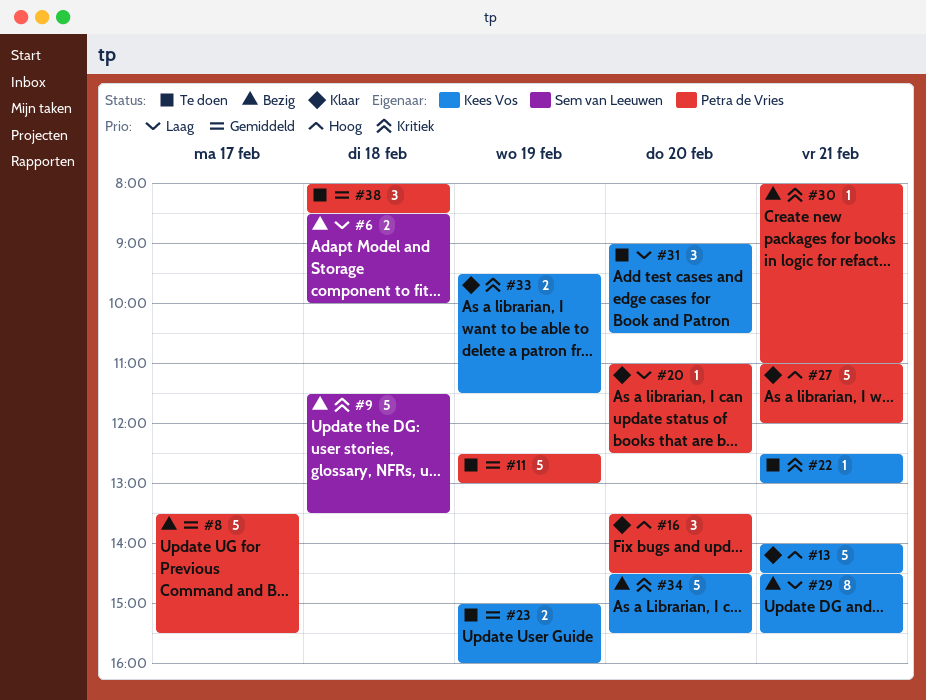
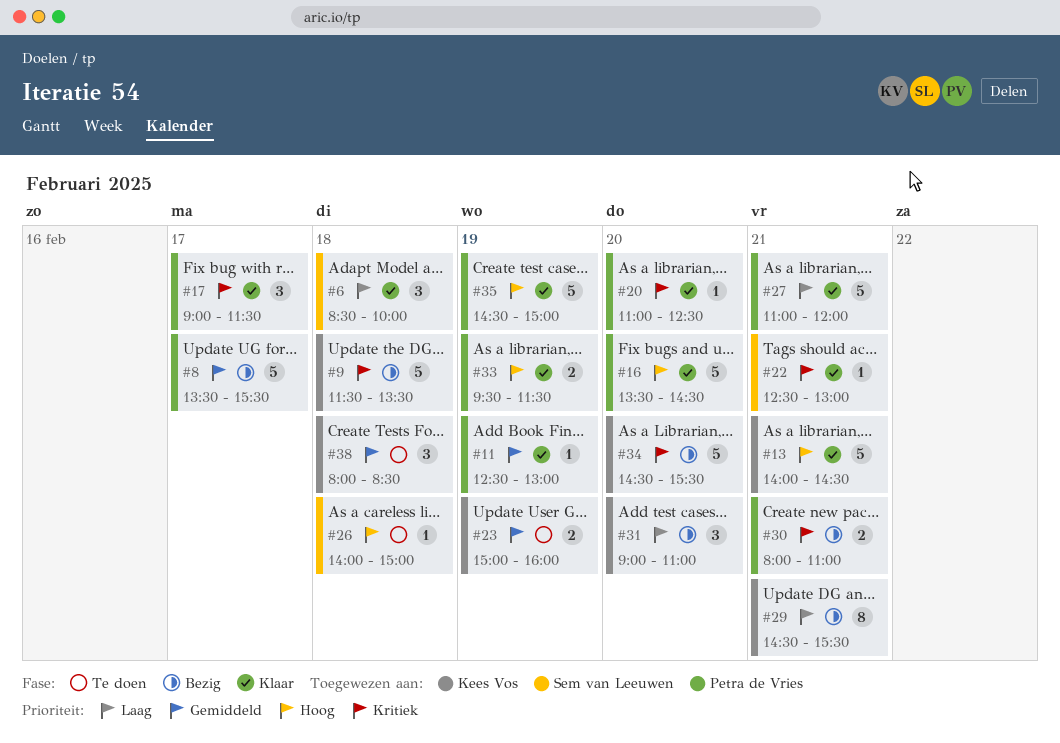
#6, status: Bezig -> Klaar
#6, estimate: 2 -> 3
#9, owner: Sem van Leeuwen -> Kees Vos
#11, status: Te doen -> Klaar
#11, estimate: 5 -> 1
#16, estimate: 3 -> 5
#17: none -> present
#20, priority: Laag -> Kritiek
#22, status: Te doen -> Klaar
#22, owner: Kees Vos -> Sem van Leeuwen
#26: none -> present
#27, priority: Hoog -> Laag
#30, estimate: 1 -> 2
#31, status: Te doen -> Bezig
#31, ends: 10:30 -> 11:00
#33, owner: Kees Vos -> Petra de Vries
#33, priority: Kritiek -> Hoog
#35: none -> present
#38, owner: Petra de Vries -> Kees Vos

